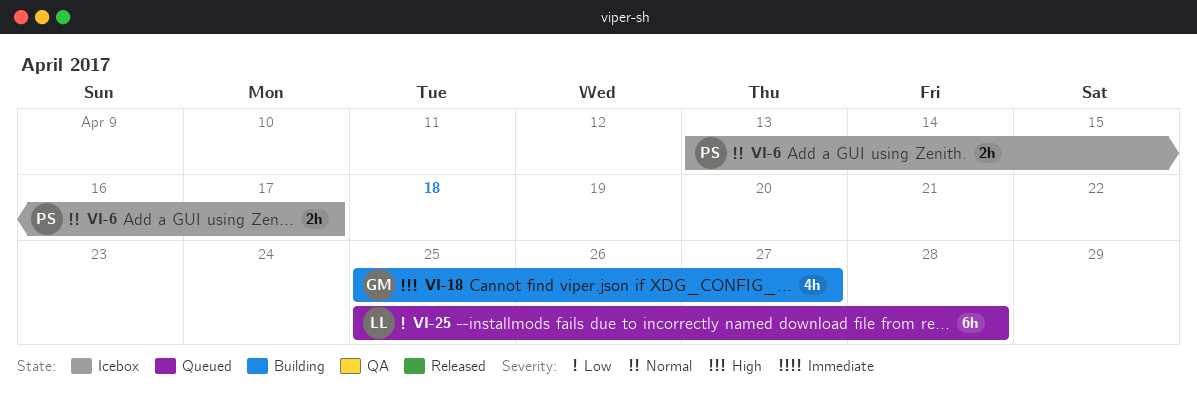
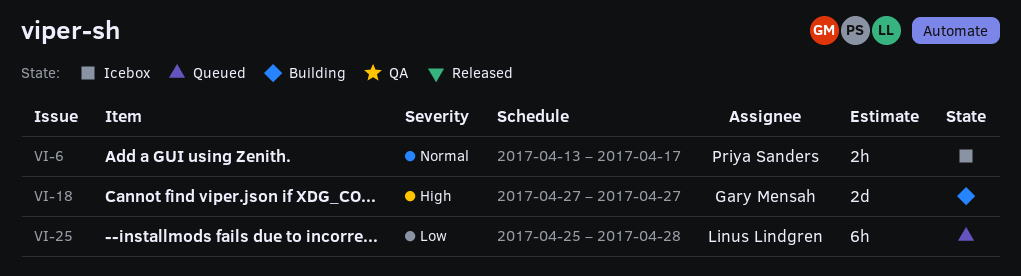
VI-18, estimate: 4h -> 2d
VI-18, start: Apr 25 -> Apr 27

